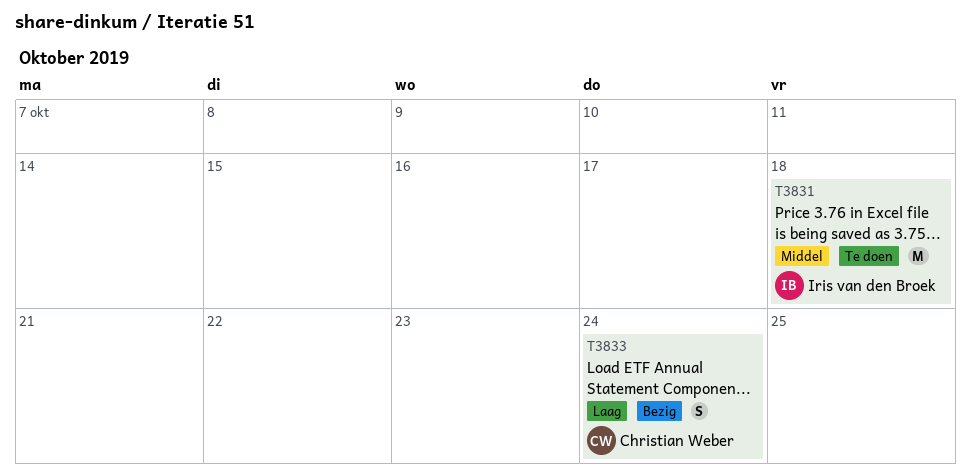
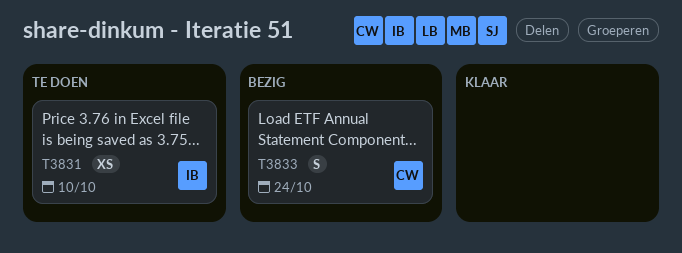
T3831, estimate: M -> XS
T3831, due: Oct 18 -> Oct 10

